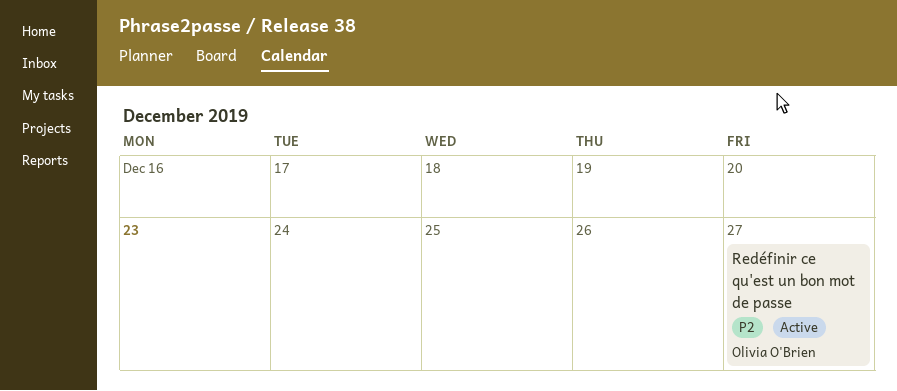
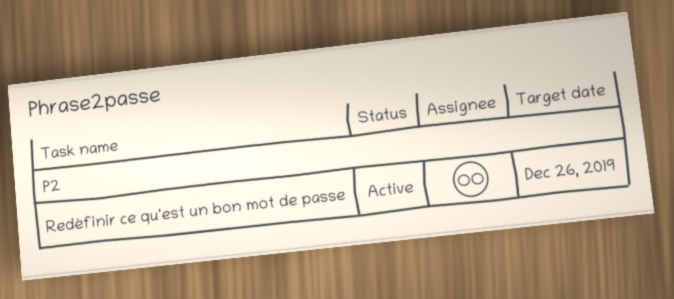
Redéfinir ce qu'est un bon mot de passe, due: Dec 27 -> Dec 26

